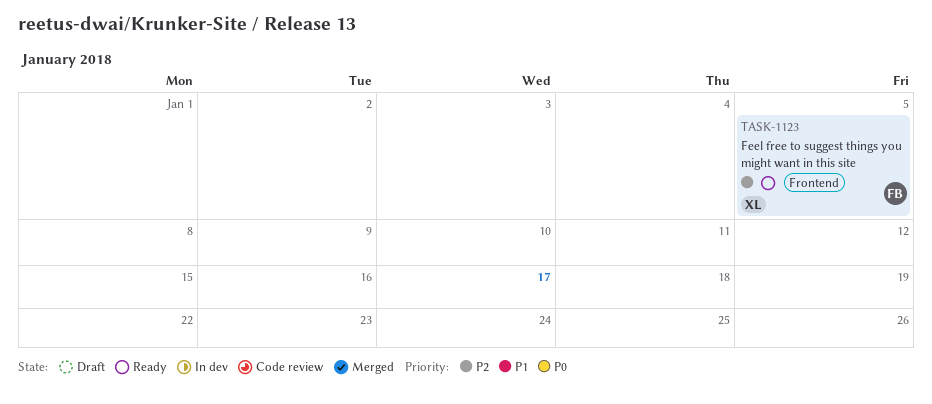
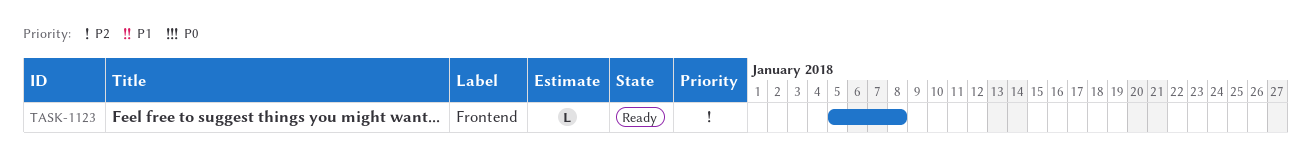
TASK-1123, estimate: XL -> L
TASK-1123, due: Jan 5 -> Jan 8

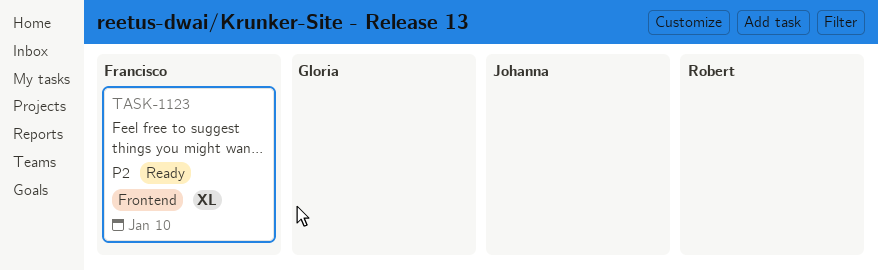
TASK-1123, estimate: L -> XL
TASK-1123, due: Jan 8 -> Jan 10

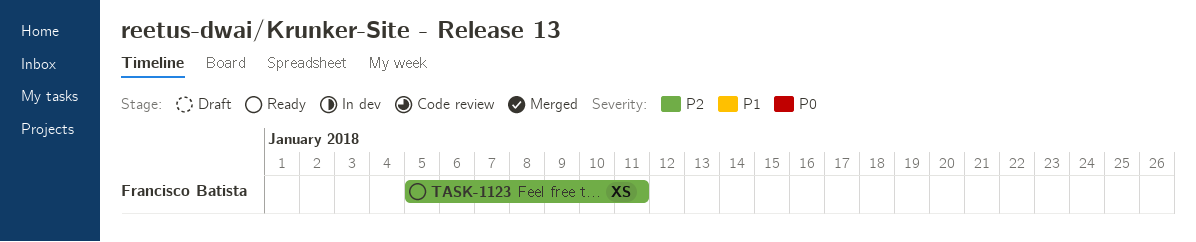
TASK-1123, estimate: XL -> XS
TASK-1123, due: Jan 10 -> Jan 11

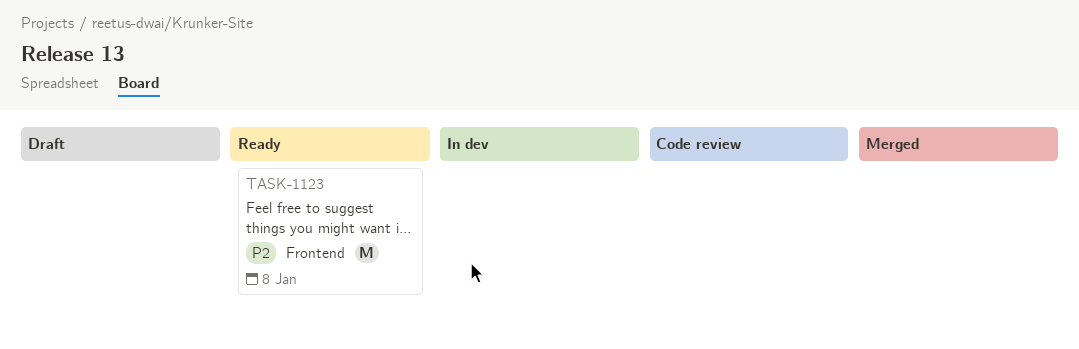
TASK-1123, estimate: XS -> M
TASK-1123, due: Jan 11 -> Jan 8

